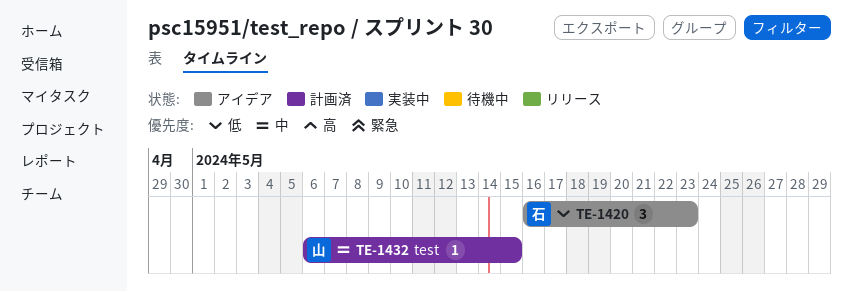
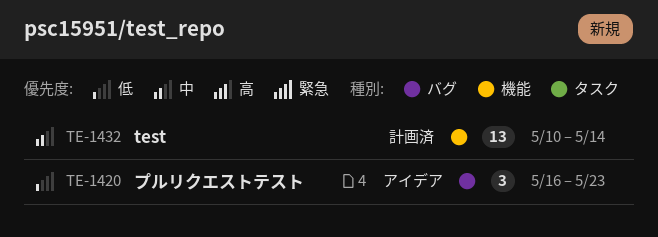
TE-1432, estimate: 1 -> 13
TE-1432, start: May 6 -> May 10
TE-1432, due: May 15 -> May 14

